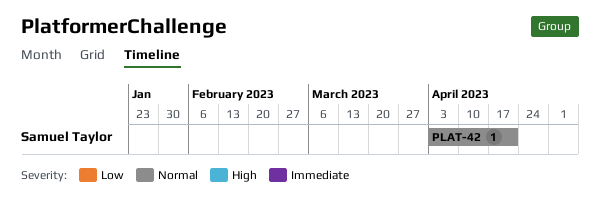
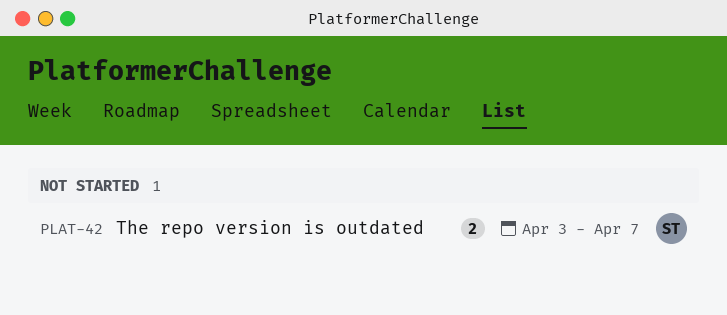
PLAT-42, estimate: 1 -> 2
PLAT-42, due: Apr 21 -> Apr 7

